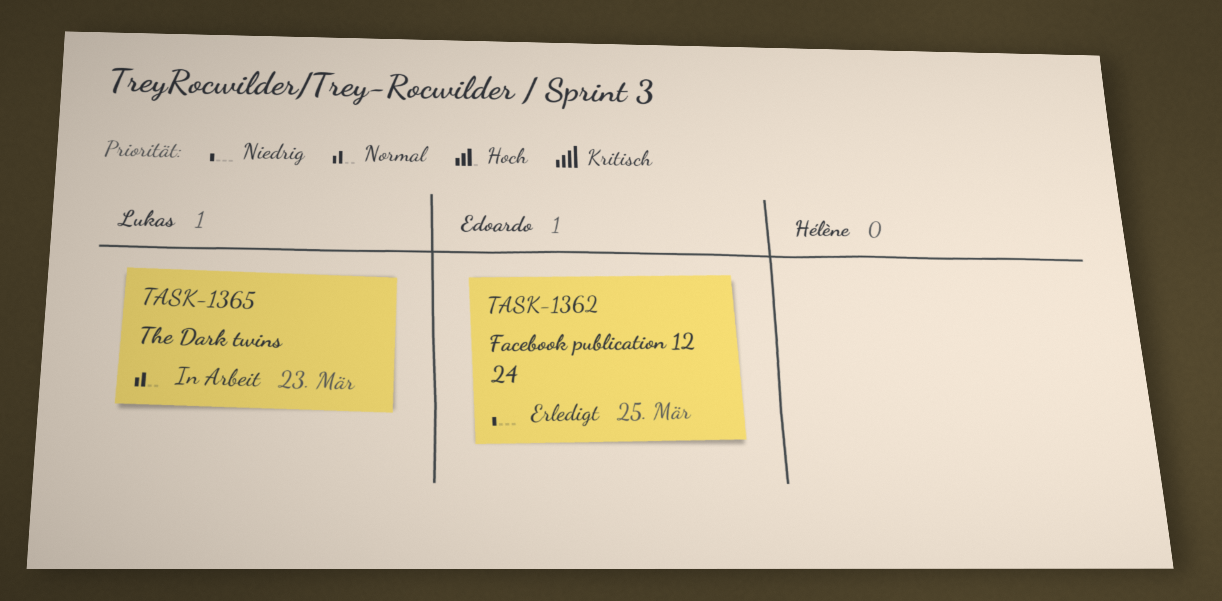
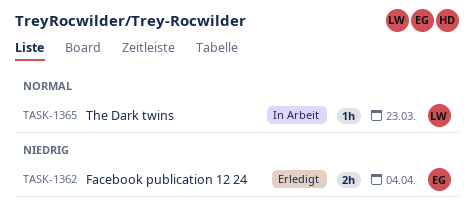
TASK-1362, due: Mar 25 -> Apr 4

